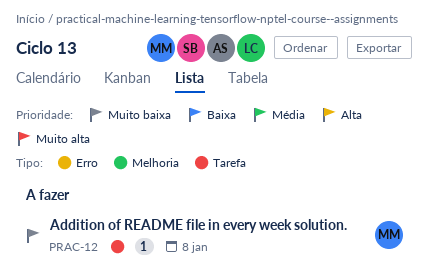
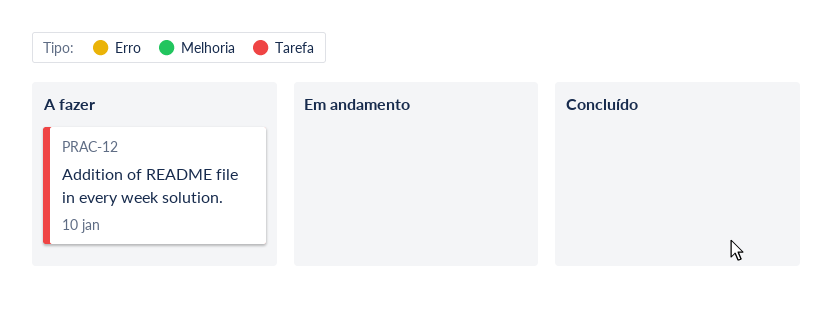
PRAC-12, due: Jan 8 -> Jan 10

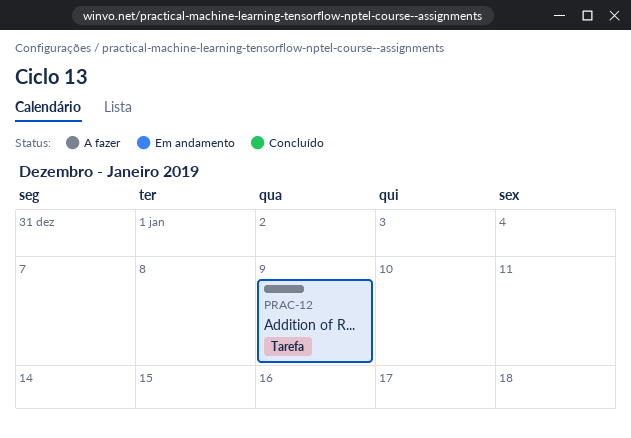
PRAC-12, due: Jan 10 -> Jan 9

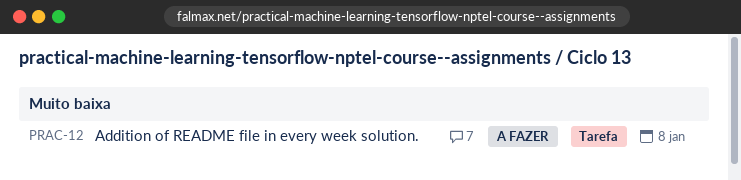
PRAC-12, due: Jan 9 -> Jan 8

